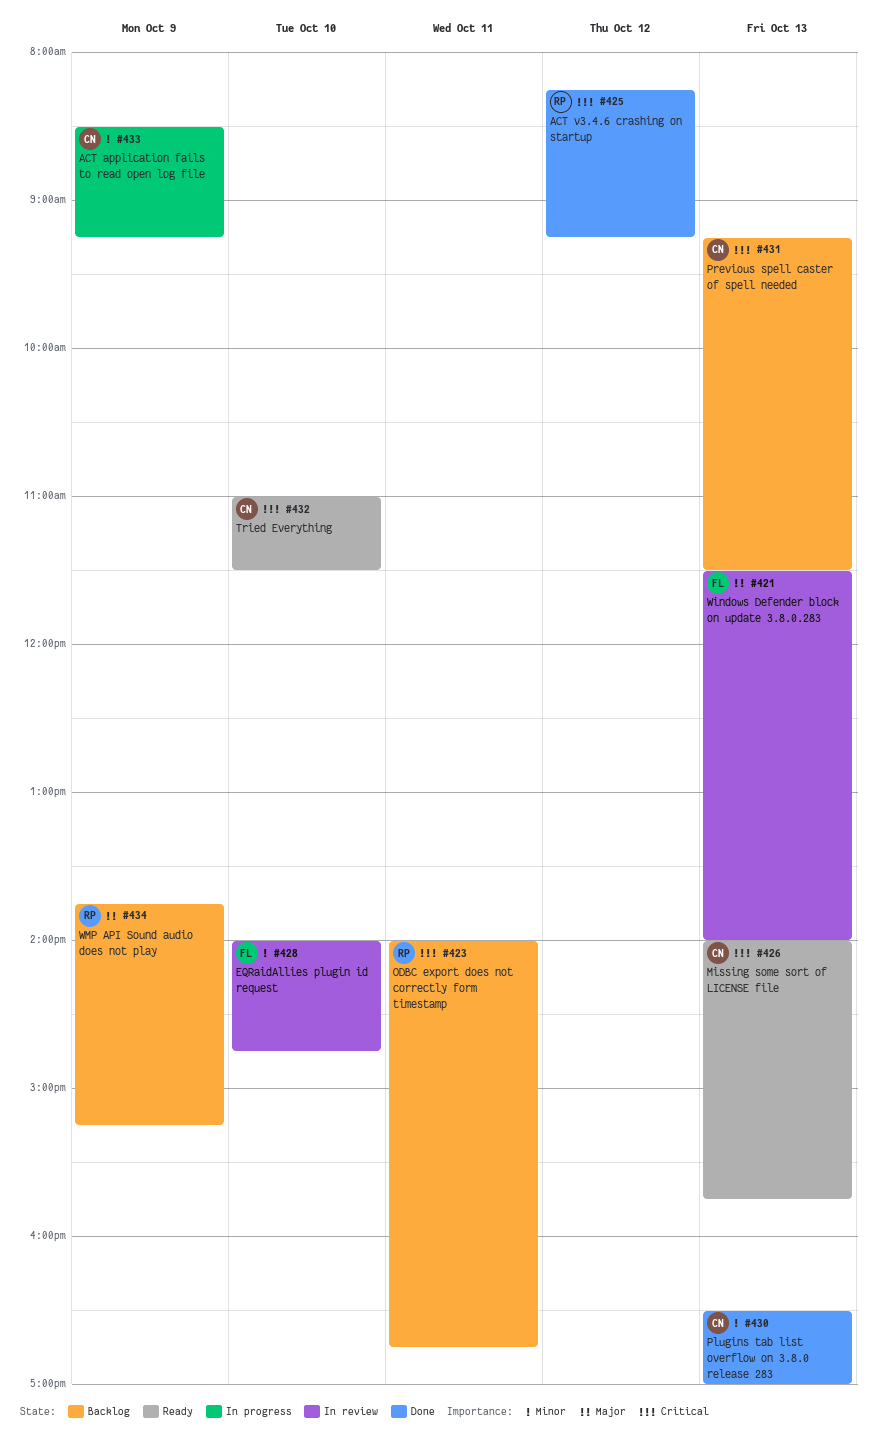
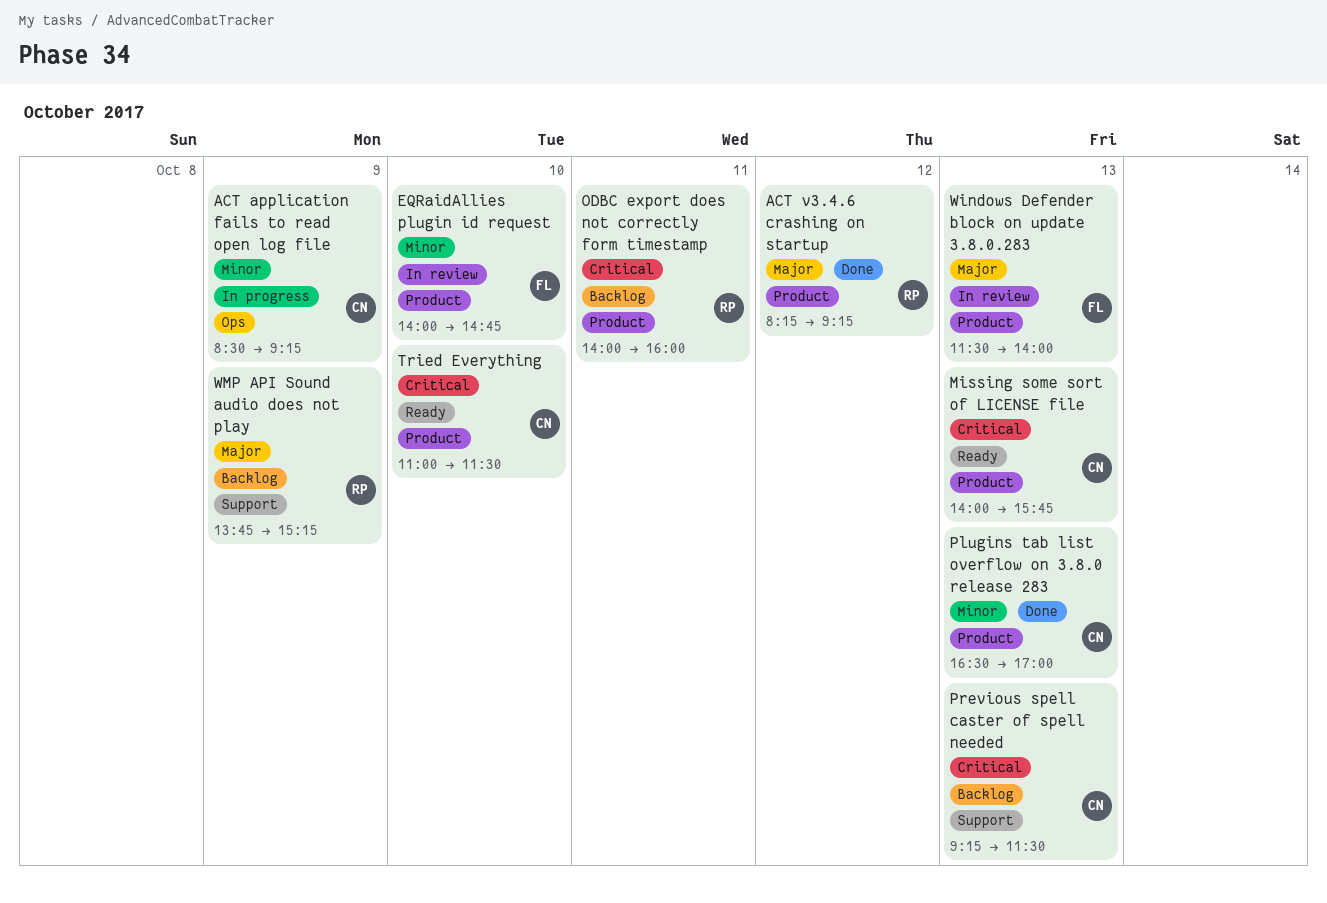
ACT v3.4.6 crashing on startup, priority: Critical -> Major
ODBC export does not correctly form timestamp, ends: 16:45 -> 16:00

